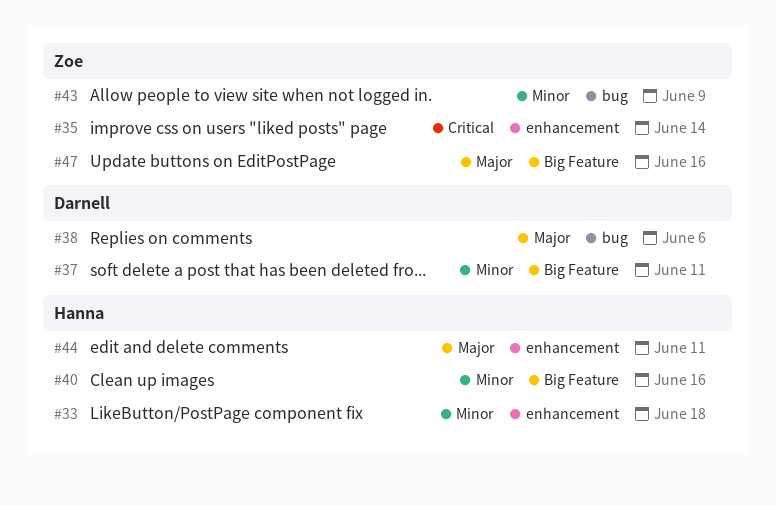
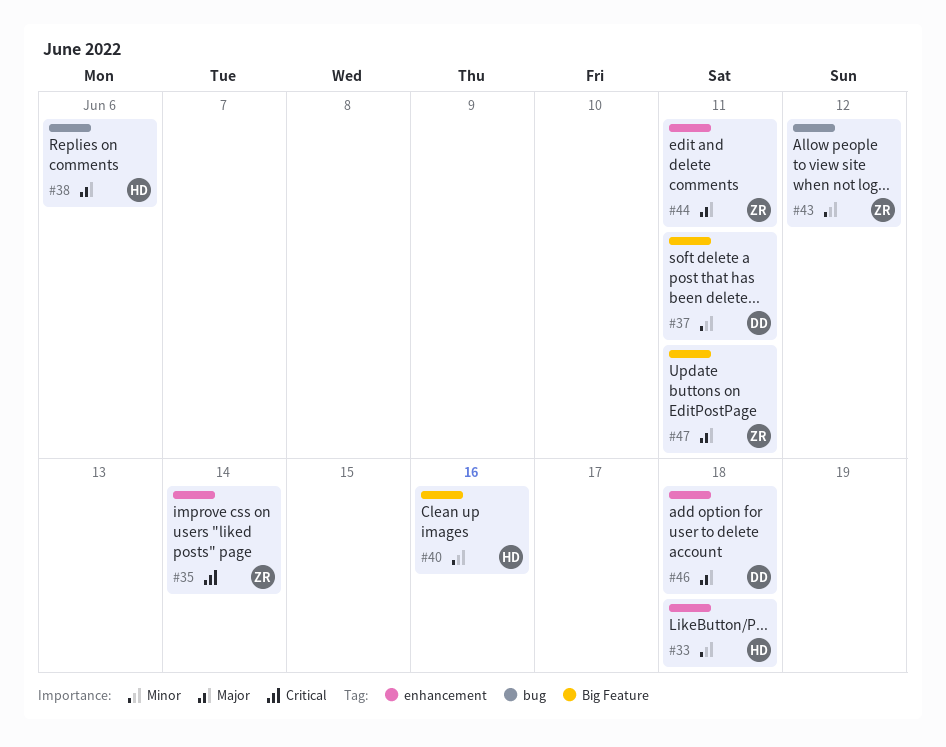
#38, owner: Darnell -> Hanna
#43, due: Jun 9 -> Jun 12
#44, owner: Hanna -> Zoe
#46: none -> present
#47, due: Jun 16 -> Jun 11

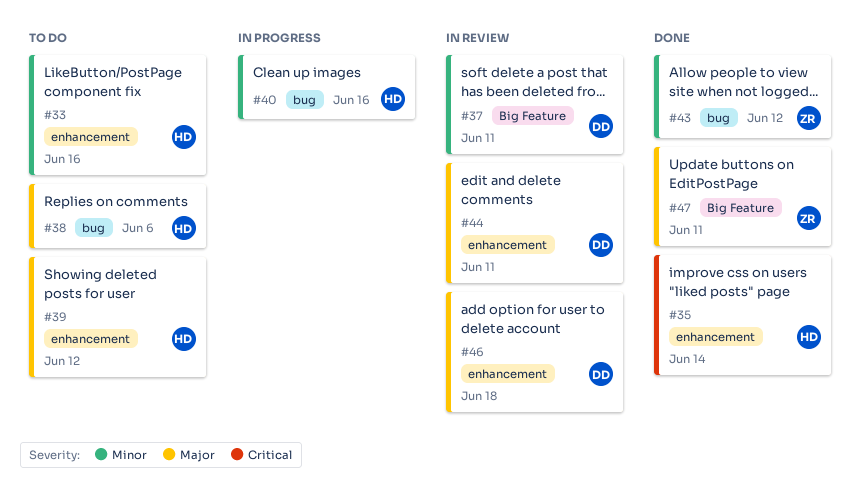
#33, due: Jun 18 -> Jun 16
#35, owner: ZR -> HD
#39: none -> present
#40, label: Big Feature -> bug
#44, owner: ZR -> DD

